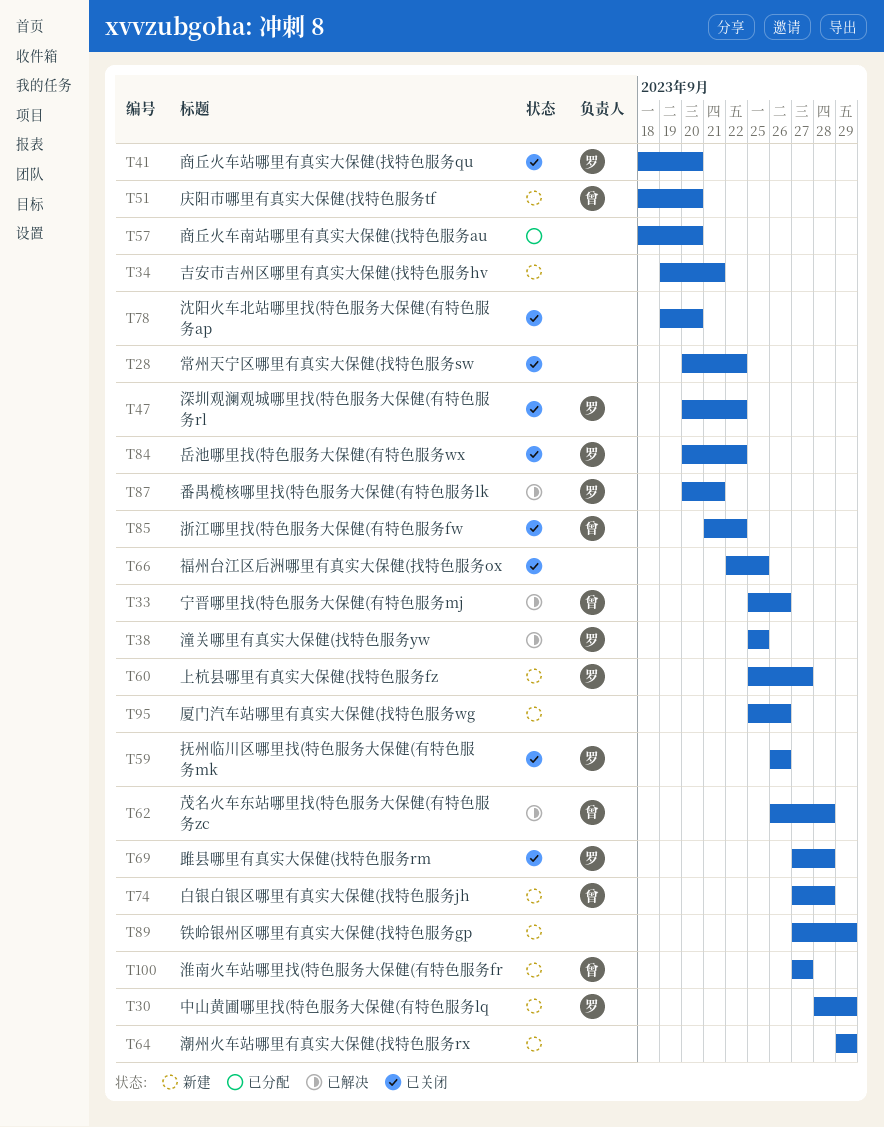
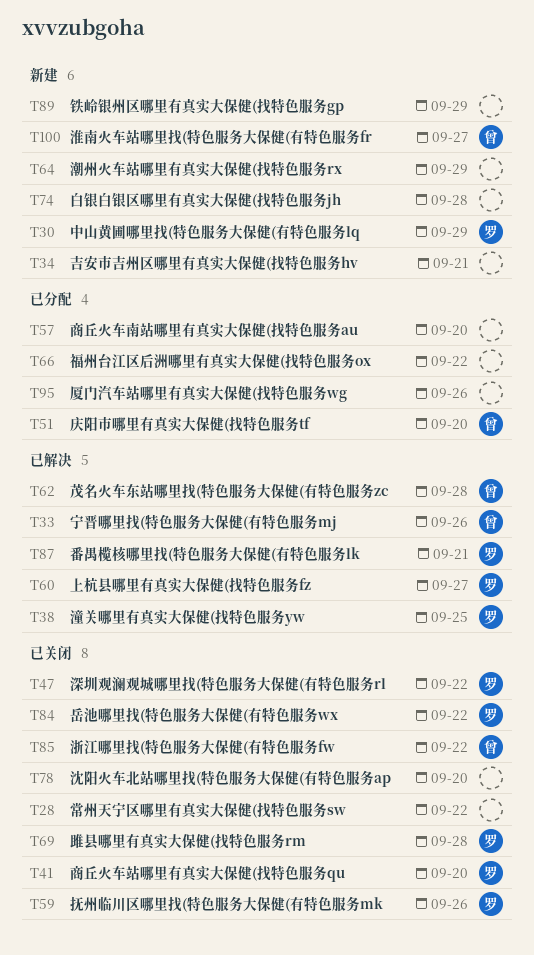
T51, status: 新建 -> 已分配
T60, status: 新建 -> 已解决
T66, status: 已关闭 -> 已分配
T66, due: Sep 25 -> Sep 22
T74, owner: 曾 -> none
T95, status: 新建 -> 已分配

